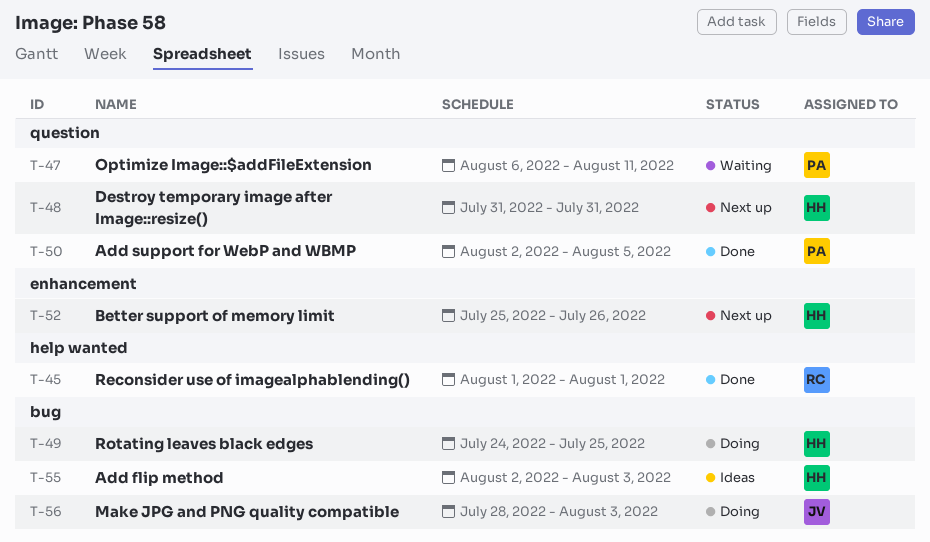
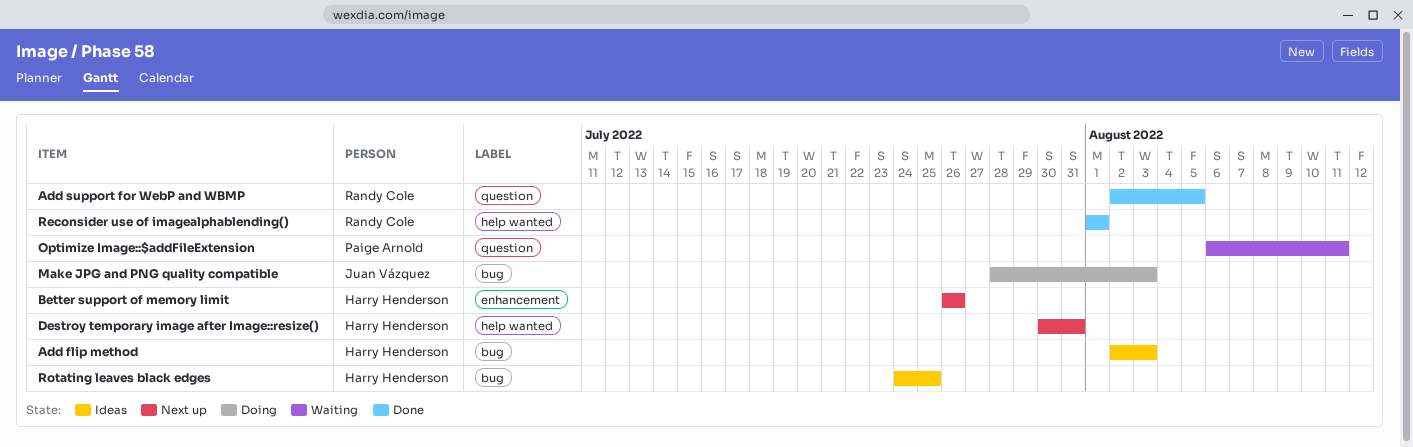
Add support for WebP and WBMP, owner: Paige Arnold -> Randy Cole
Better support of memory limit, start: Jul 25 -> Jul 26
Destroy temporary image after Image::resize(), label: question -> help wanted
Destroy temporary image after Image::resize(), start: Jul 31 -> Jul 30
Rotating leaves black edges, status: Doing -> Ideas

